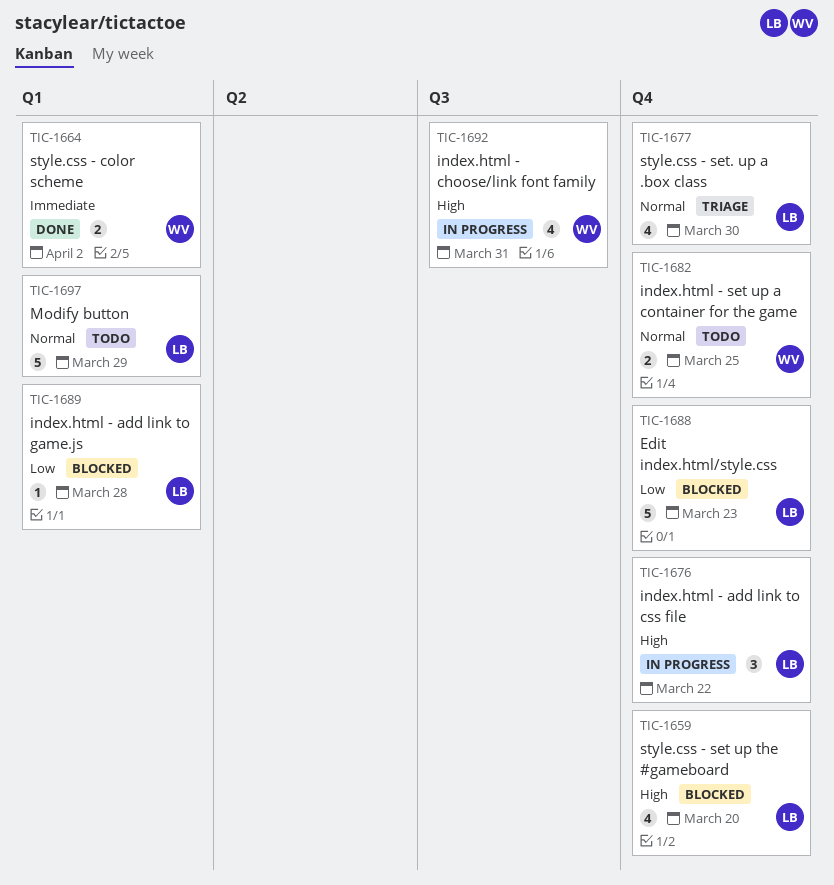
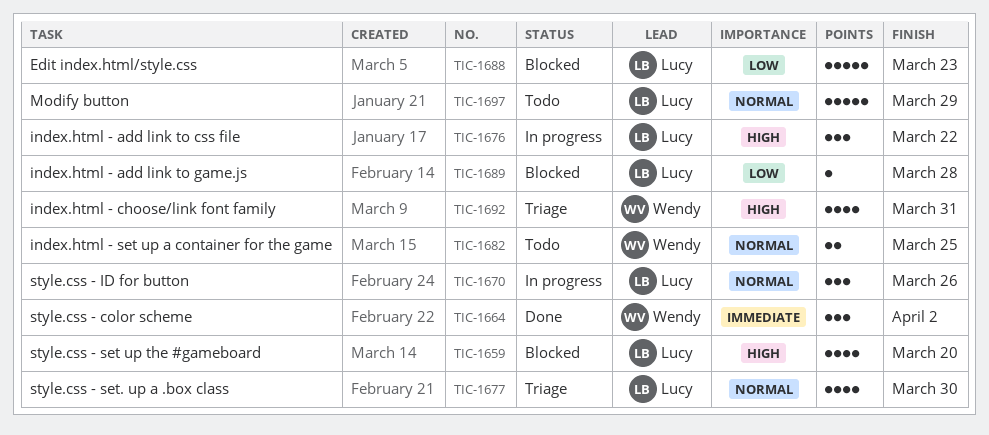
TIC-1664, estimate: 2 -> 3
TIC-1670: none -> present
TIC-1692, status: In progress -> Triage

